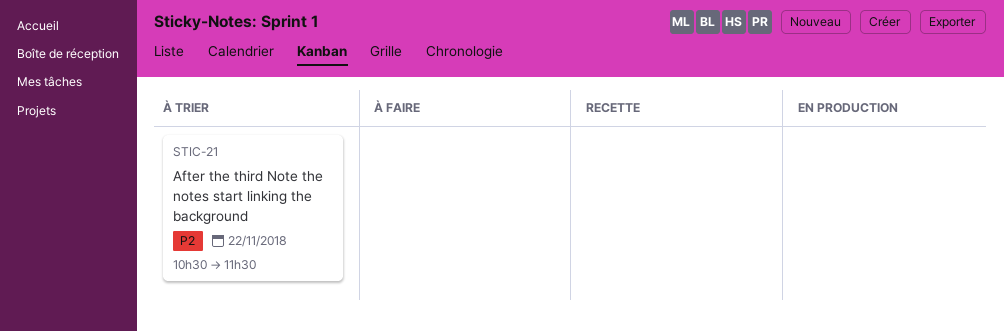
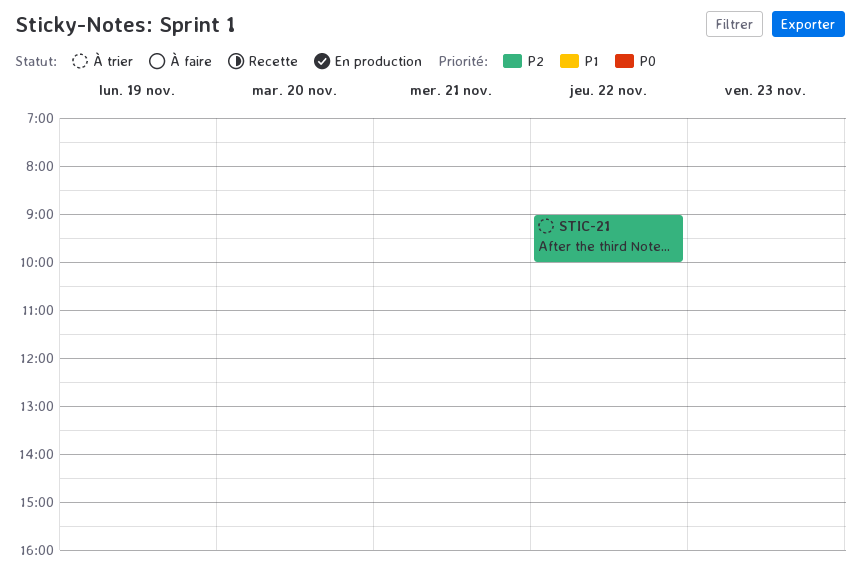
STIC-21, begins: 10:30 -> 09:00
STIC-21, ends: 11:30 -> 10:00

